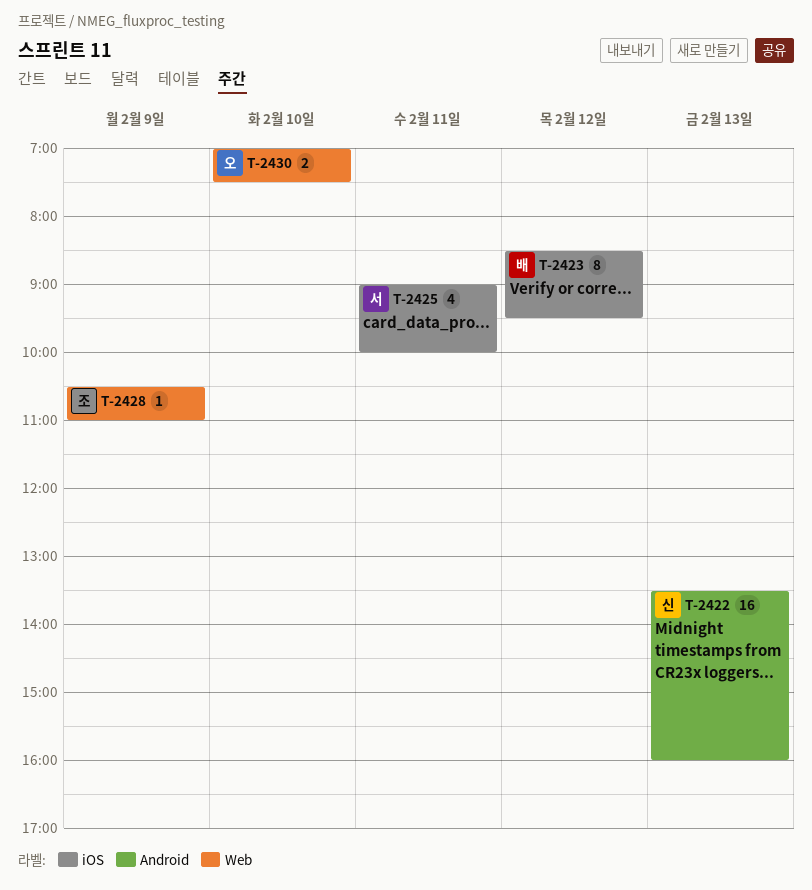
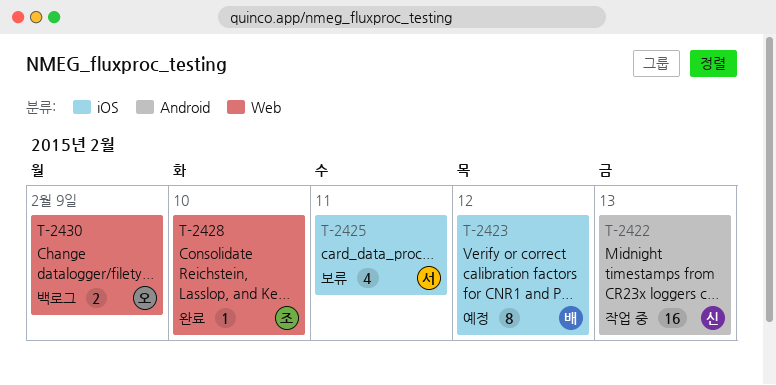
T-2428, day: Feb 9 -> Feb 10
T-2430, day: Feb 10 -> Feb 9

